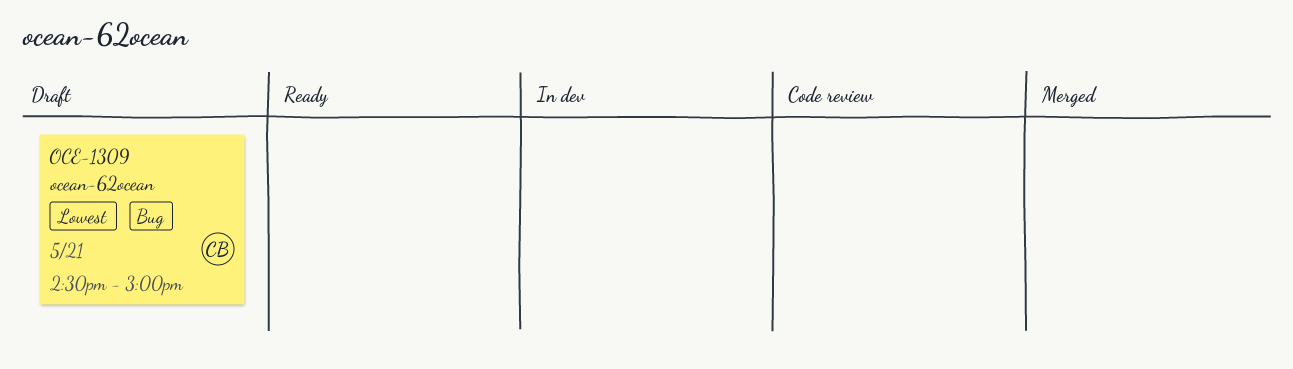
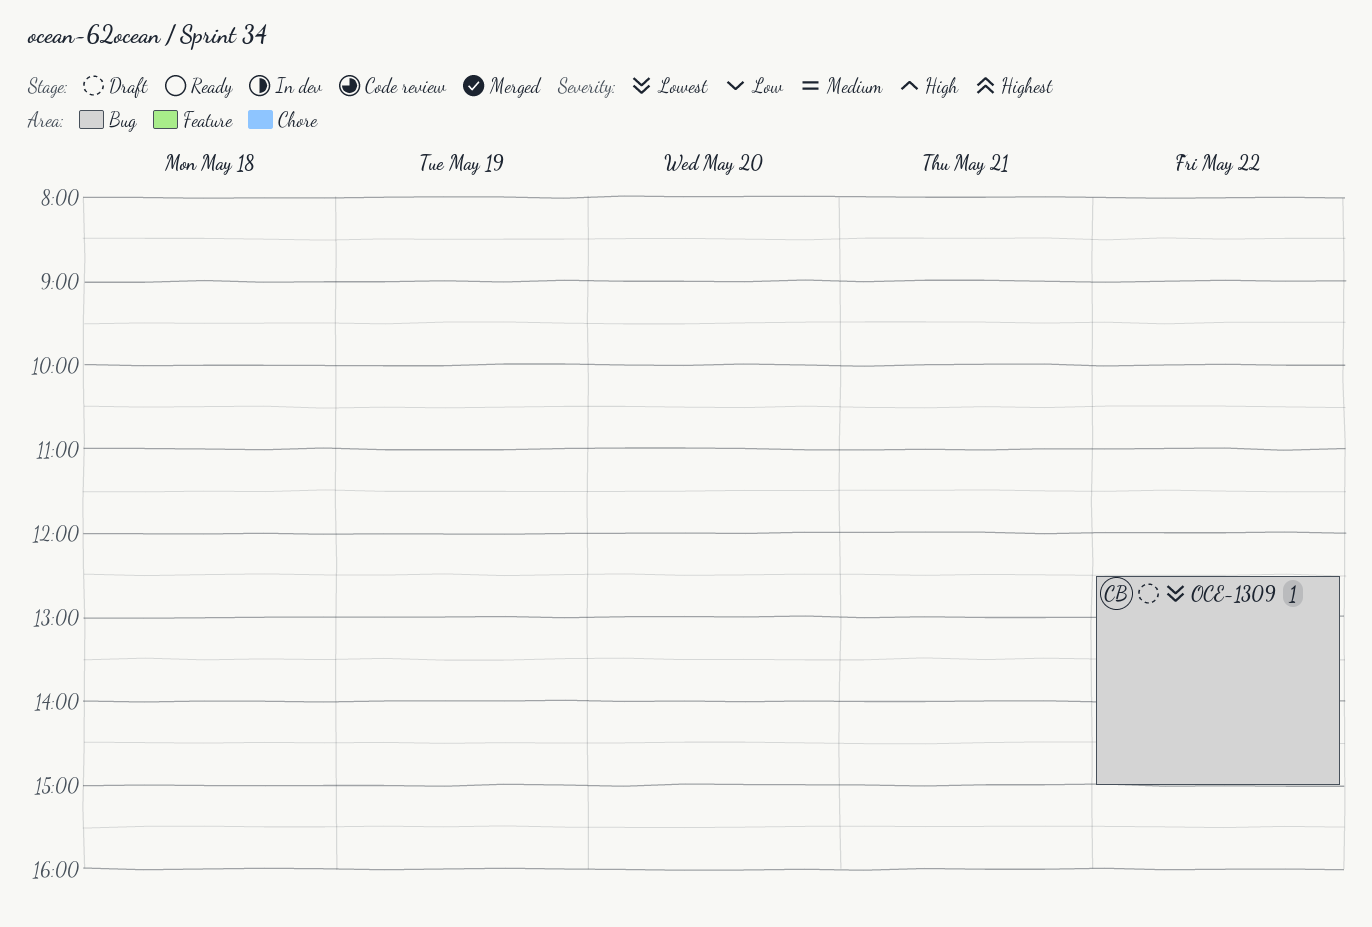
OCE-1309, day: May 21 -> May 22
OCE-1309, begins: 14:30 -> 12:30

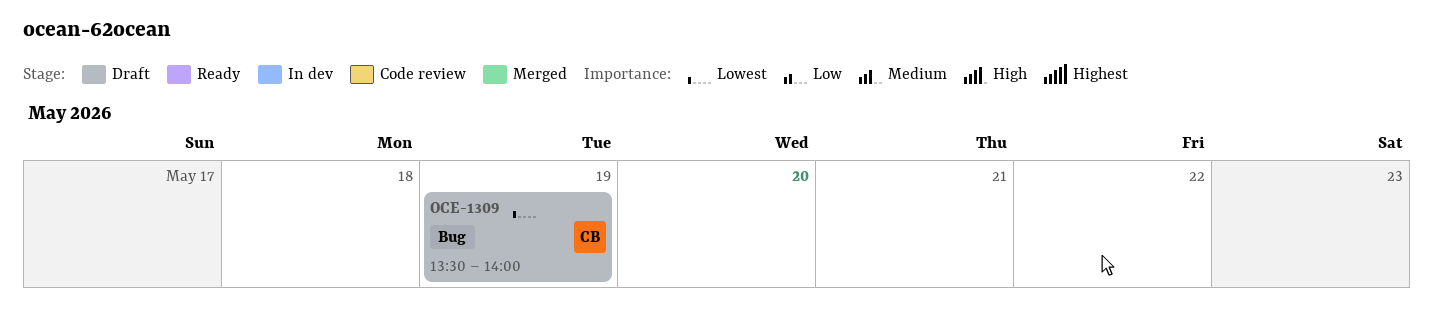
OCE-1309, day: May 22 -> May 19
OCE-1309, begins: 12:30 -> 13:30
OCE-1309, ends: 15:00 -> 14:00

